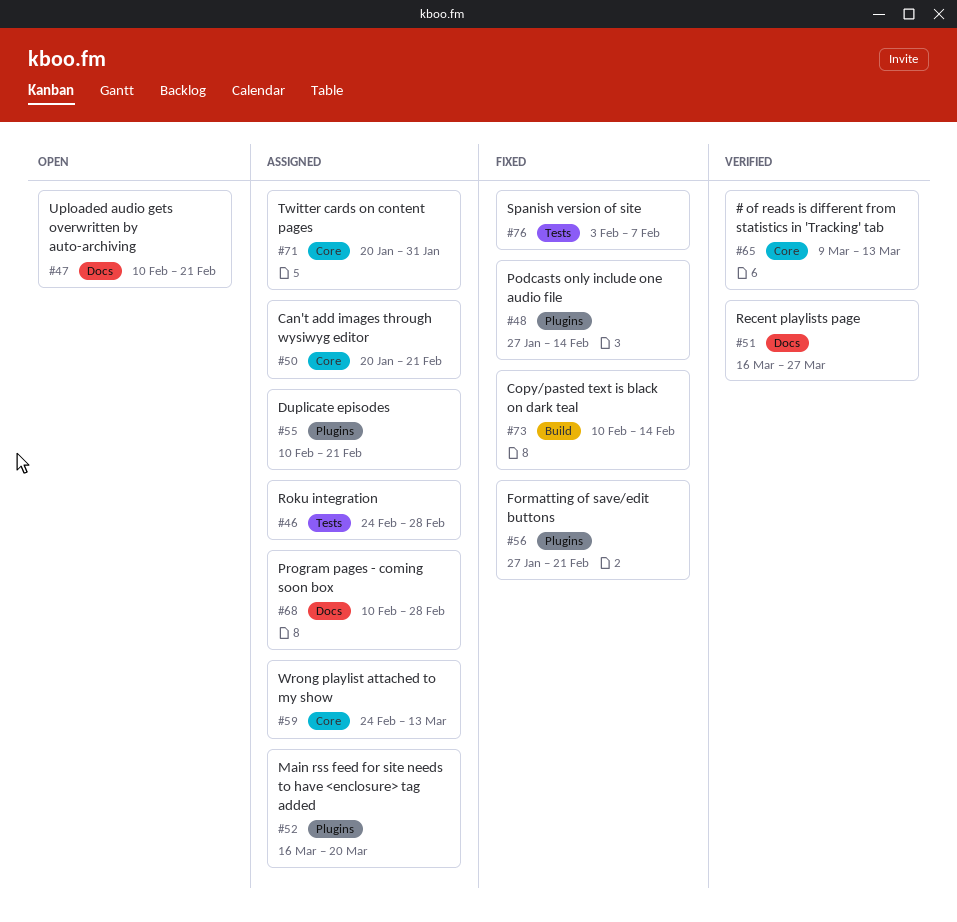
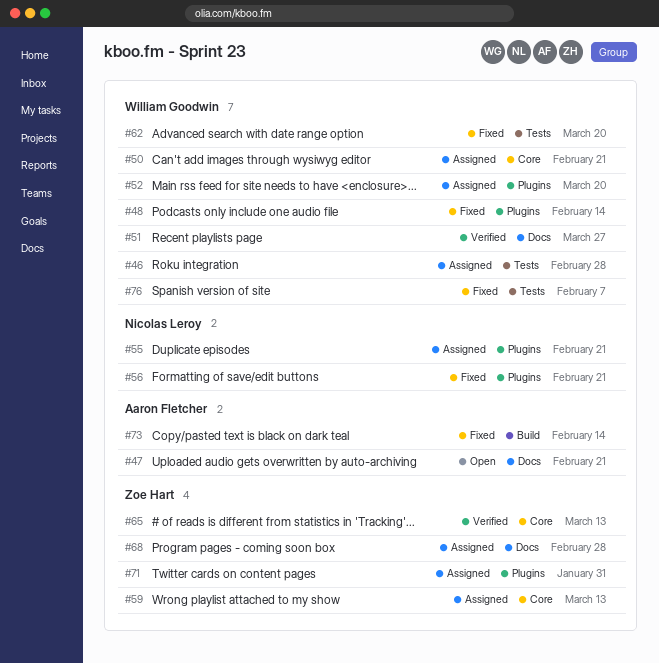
#62: none -> present
#71, label: Core -> Plugins

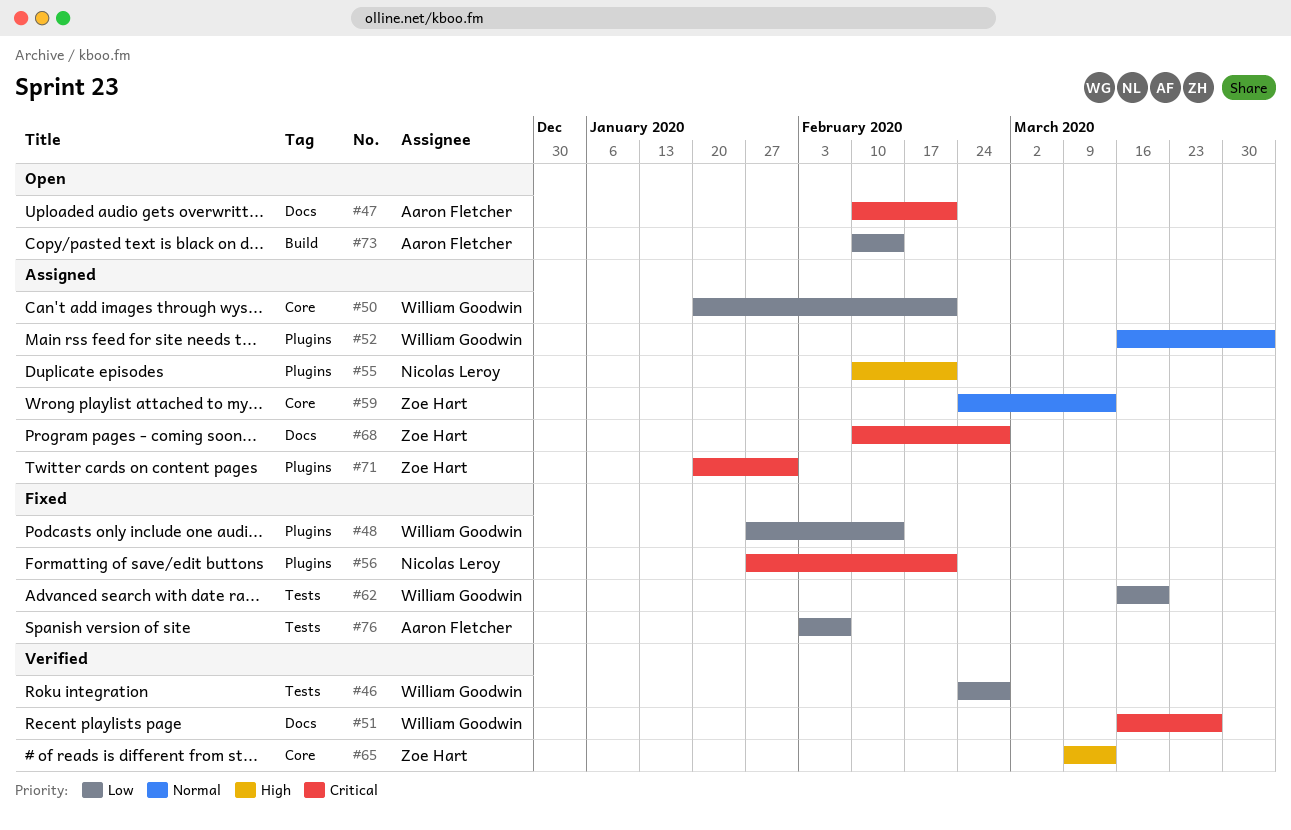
#46, status: Assigned -> Verified
#52, due: Mar 20 -> Apr 3
#73, status: Fixed -> Open
#76, owner: William Goodwin -> Aaron Fletcher

